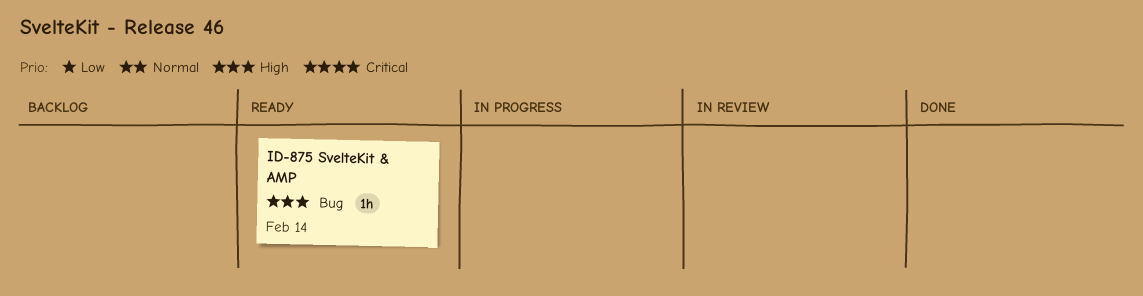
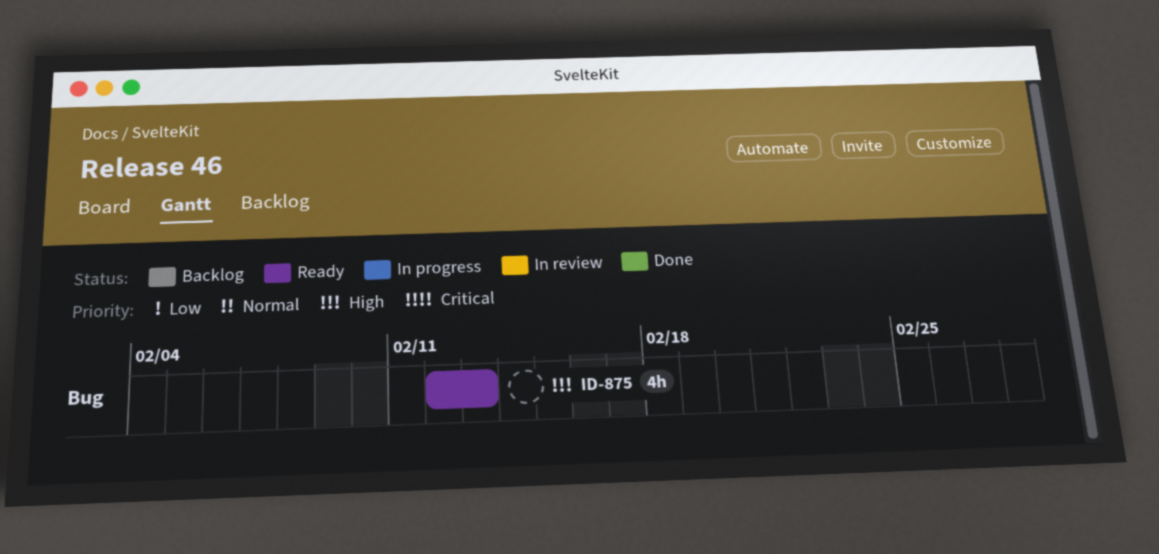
ID-875, estimate: 1h -> 4h
ID-875, due: Feb 14 -> Feb 13

